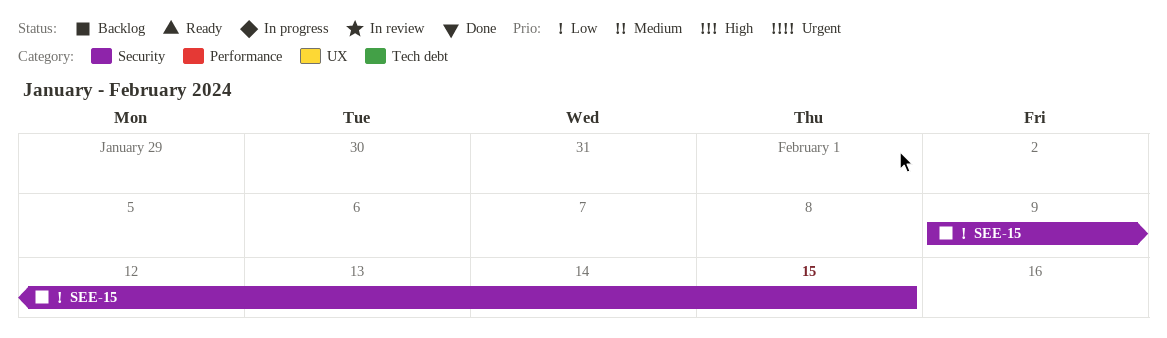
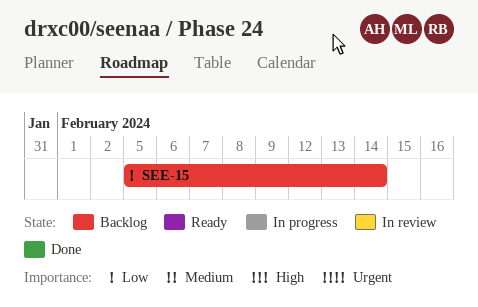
SEE-15, start: Feb 9 -> Feb 5
SEE-15, due: Feb 15 -> Feb 14

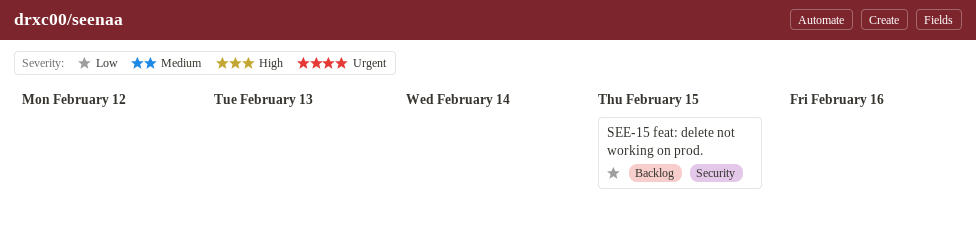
SEE-15, due: Feb 14 -> Feb 15

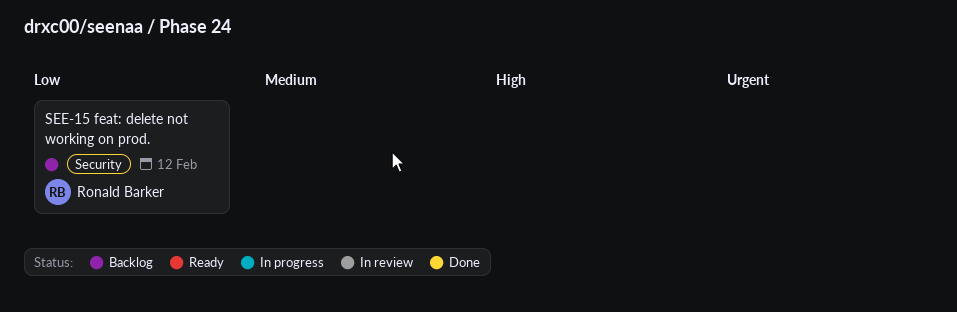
SEE-15, due: Feb 15 -> Feb 12

